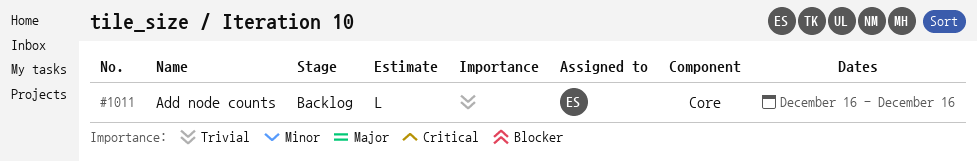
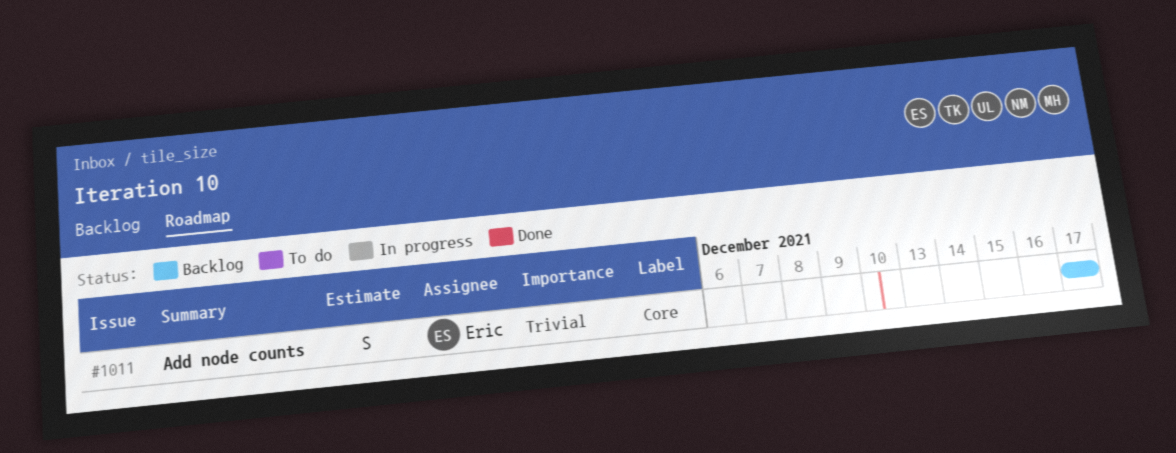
#1011, estimate: L -> S
#1011, start: Dec 16 -> Dec 17
#1011, due: Dec 16 -> Dec 17

